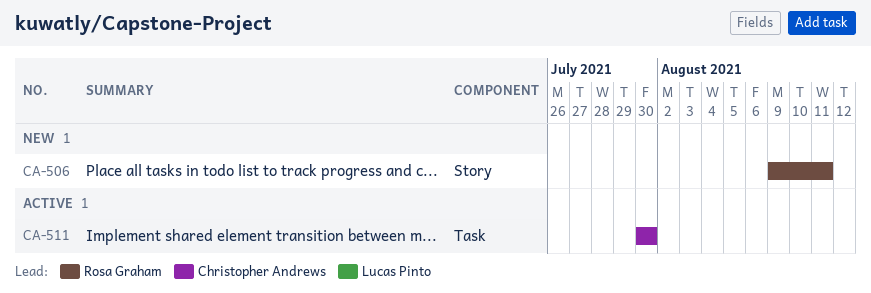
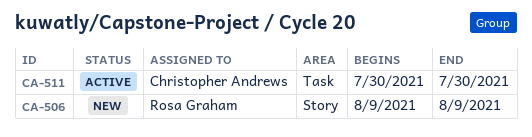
CA-506, due: Aug 11 -> Aug 9

